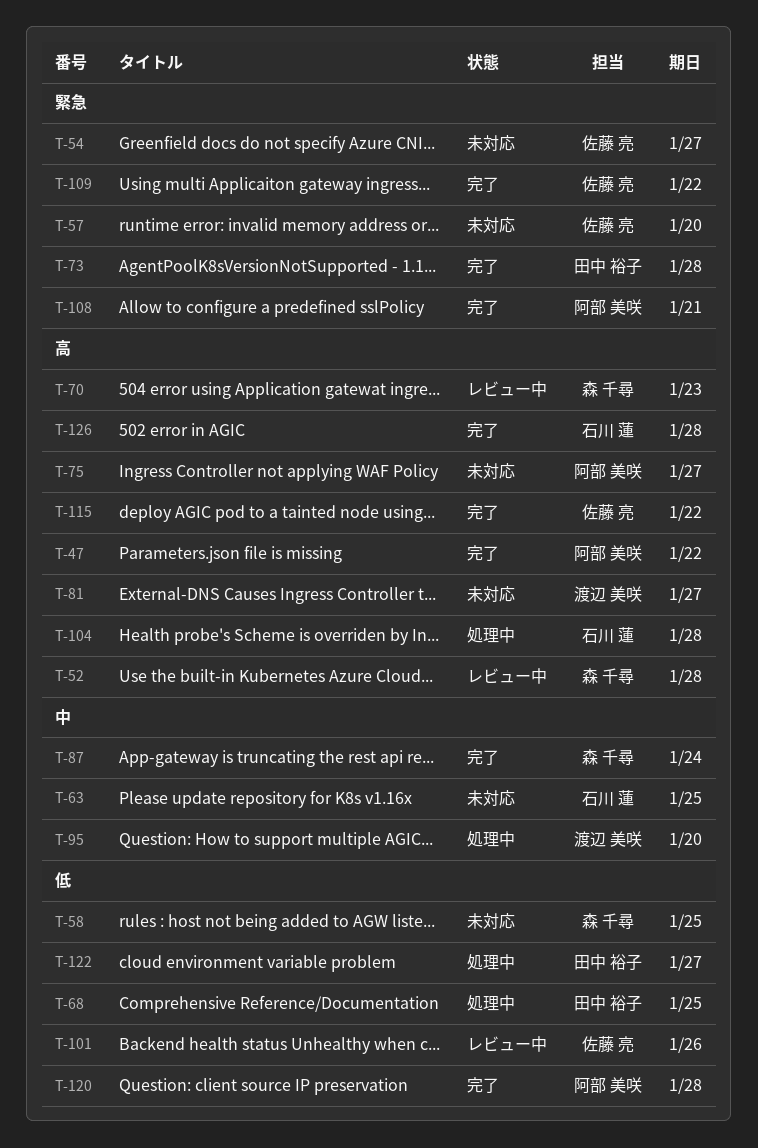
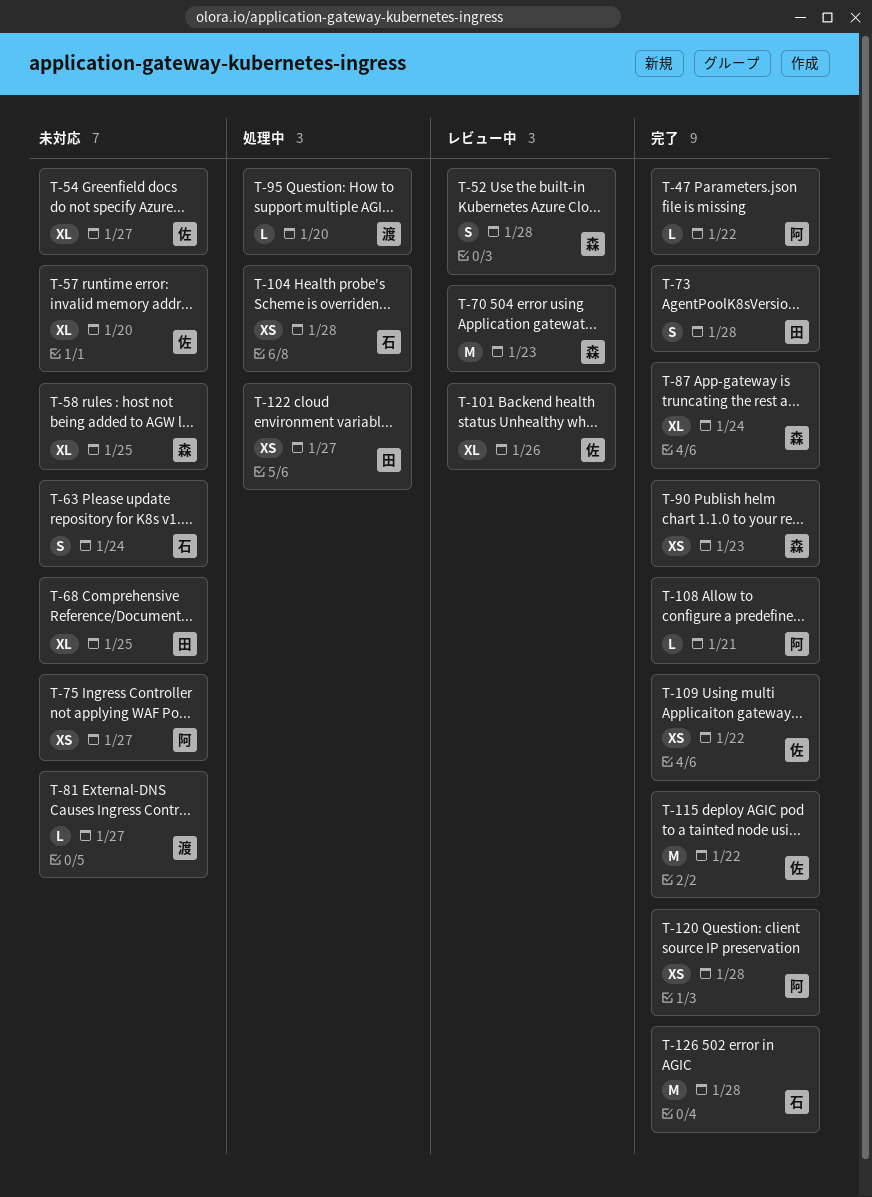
T-63, due: Jan 25 -> Jan 24
T-68, status: 処理中 -> 未対応
T-90: none -> present

